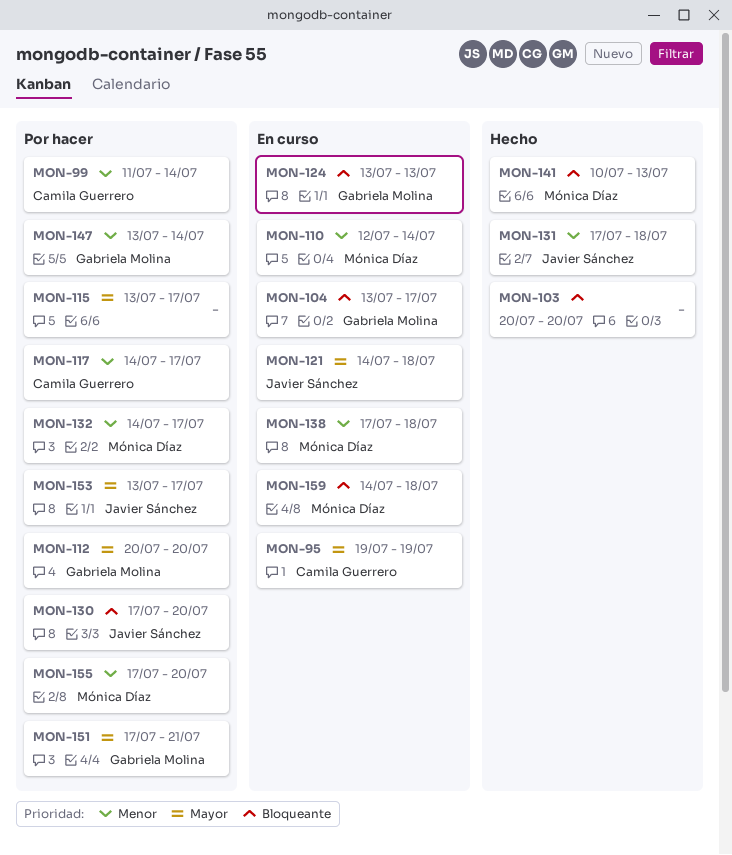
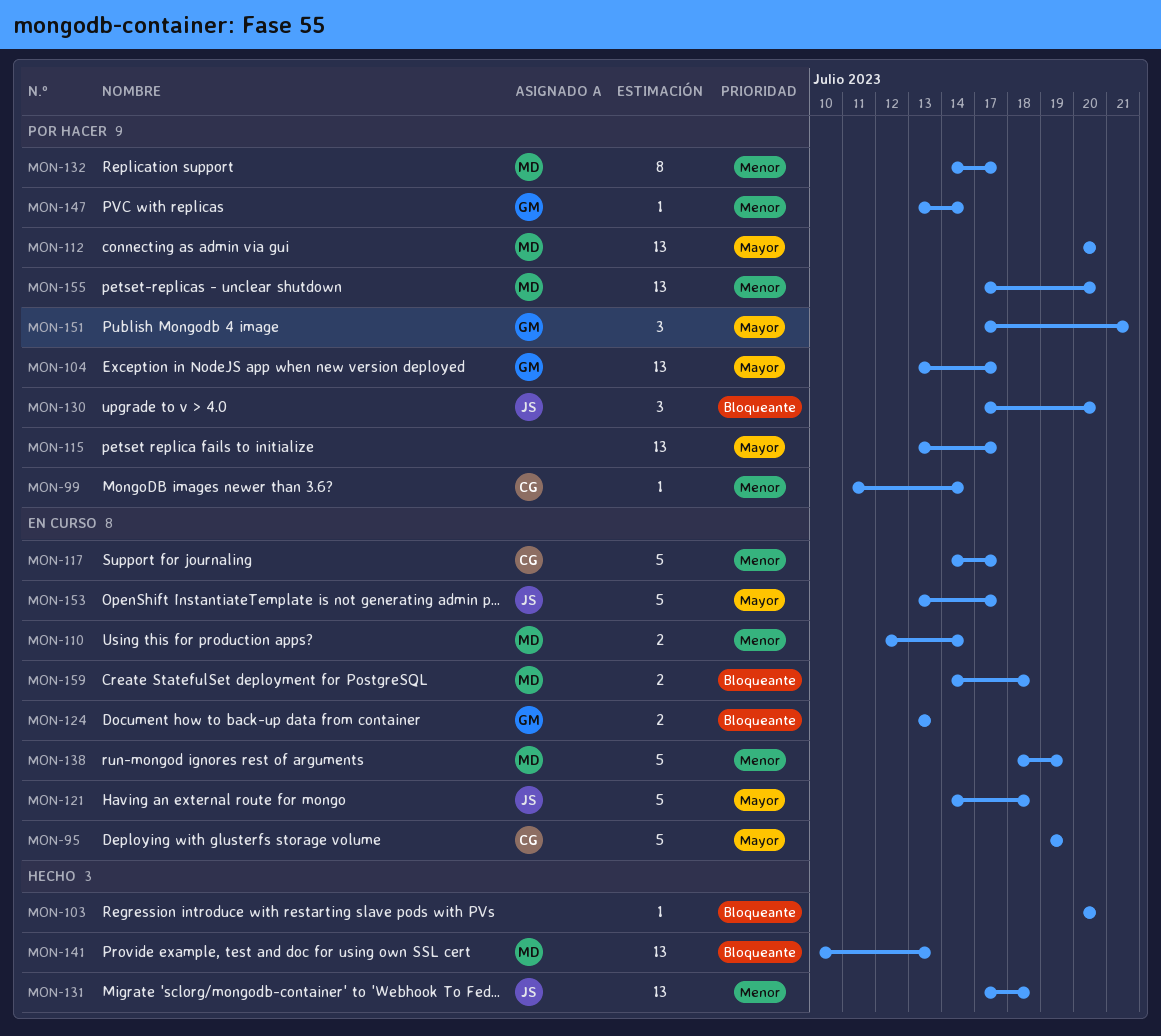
MON-104, status: En curso -> Por hacer
MON-104, priority: Bloqueante -> Mayor
MON-112, owner: Gabriela Molina -> Mónica Díaz
MON-117, status: Por hacer -> En curso
MON-138, start: Jul 17 -> Jul 18
MON-138, due: Jul 18 -> Jul 19
MON-153, status: Por hacer -> En curso

